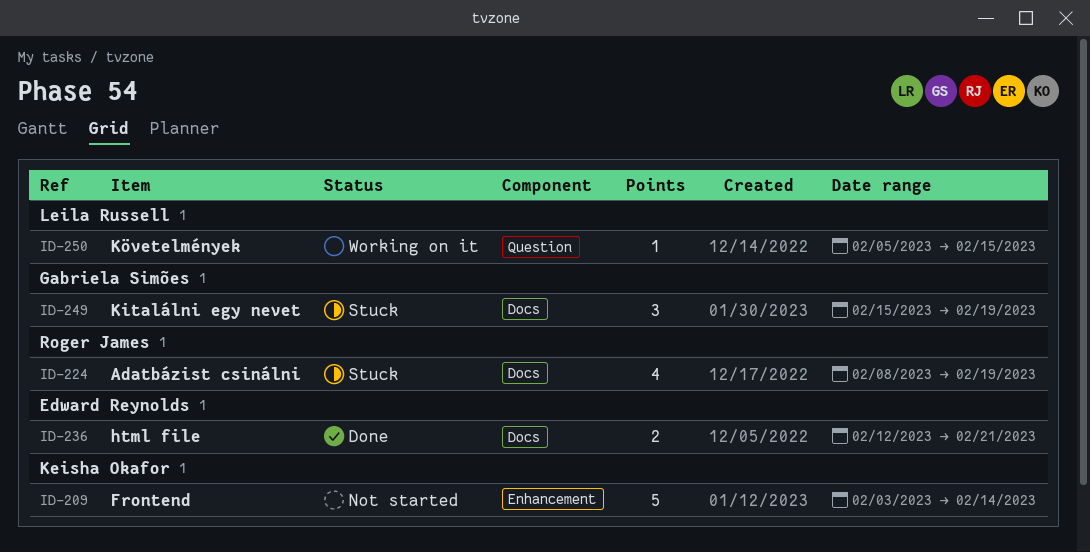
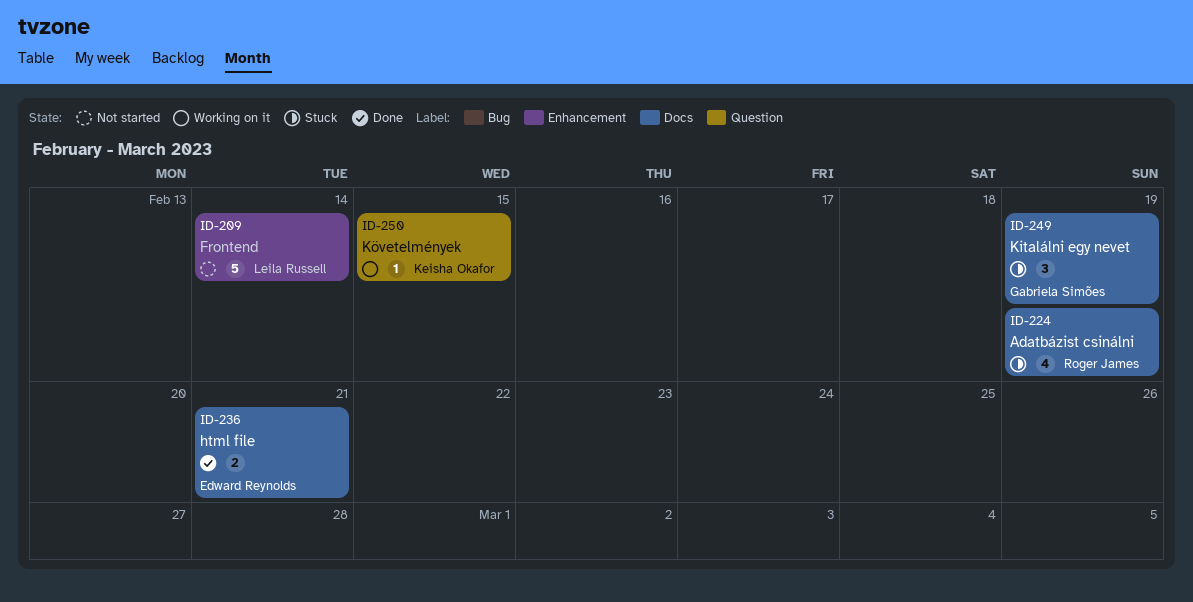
ID-209, owner: Keisha Okafor -> Leila Russell
ID-250, owner: Leila Russell -> Keisha Okafor

